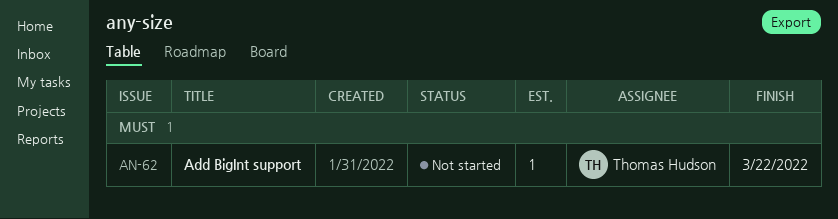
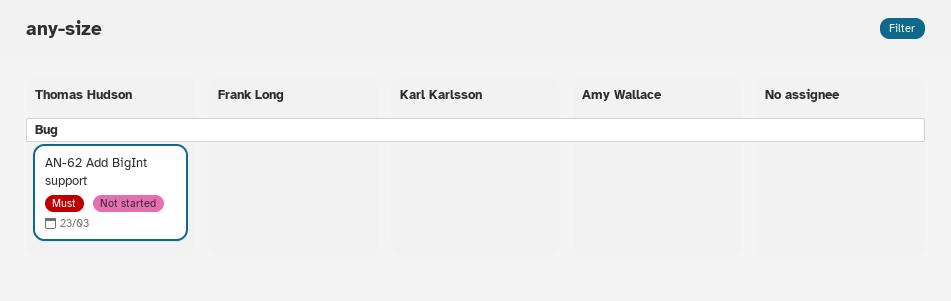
AN-62, due: Mar 22 -> Mar 23

